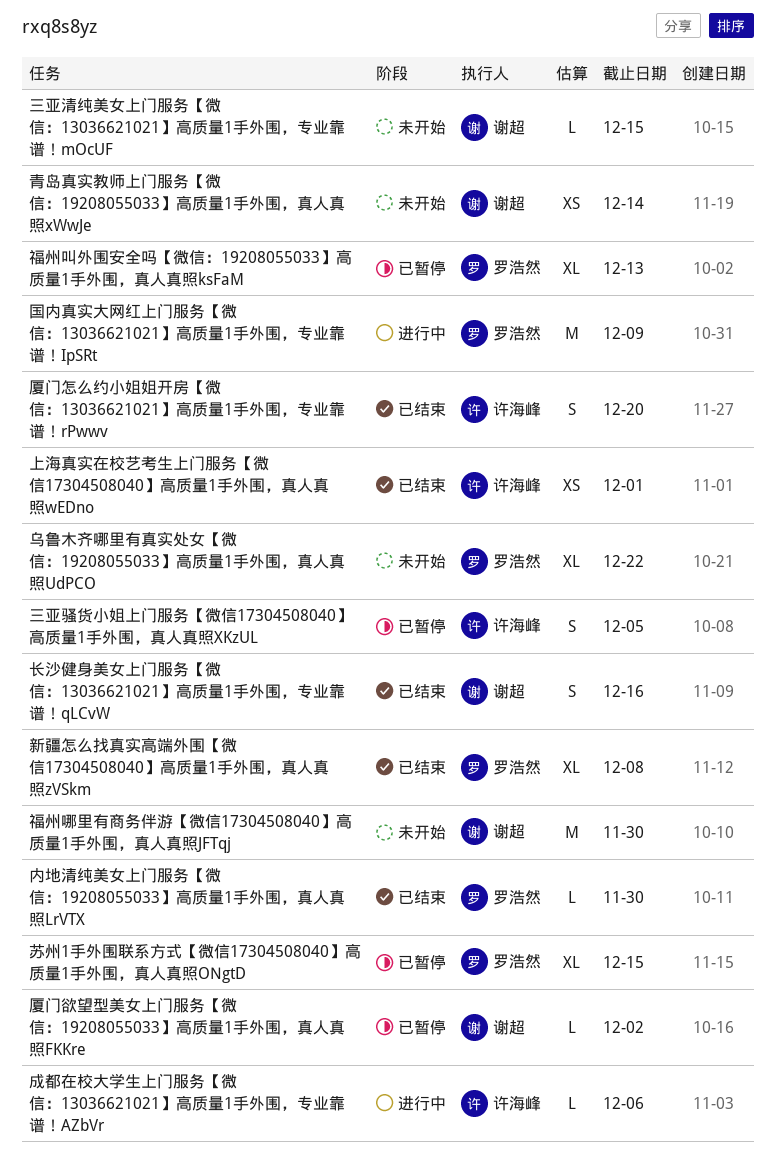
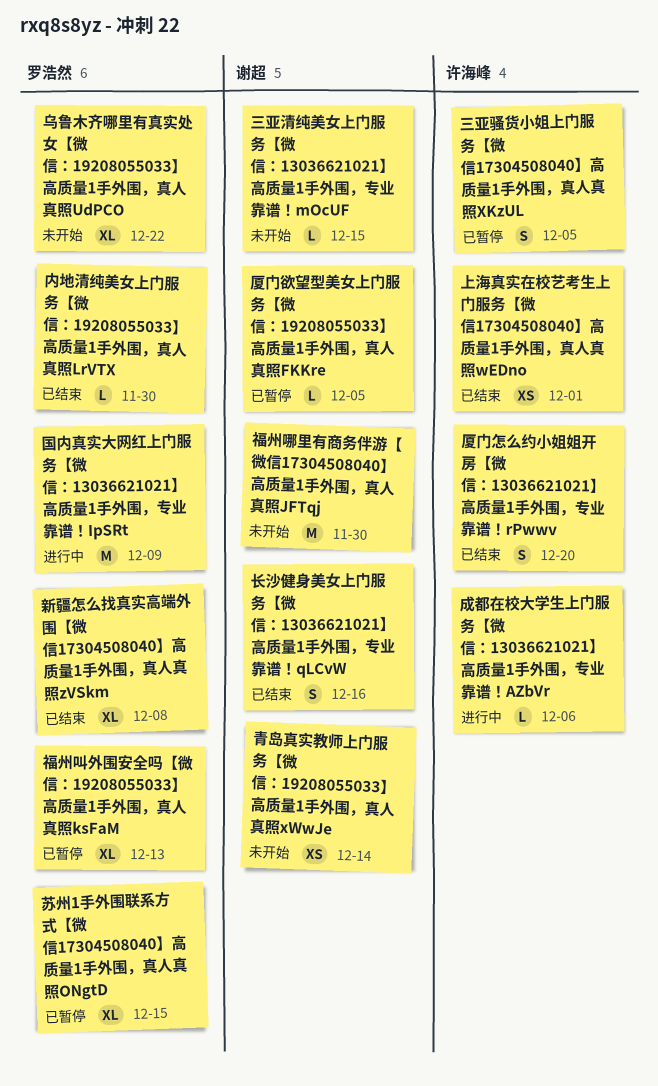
厦门欲望型美女上门服务【微信：19208055033】高质量1手外围，真人真照FKKre, due: Dec 2 -> Dec 5

